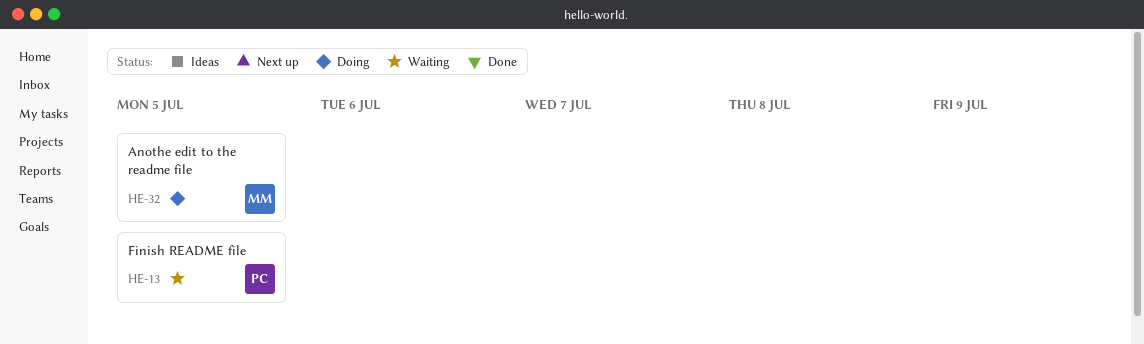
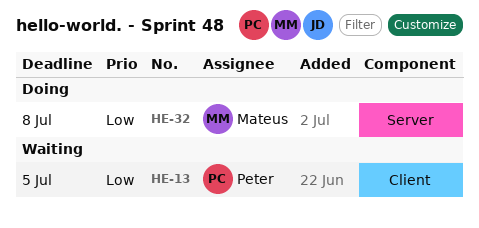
HE-32, due: Jul 5 -> Jul 8

